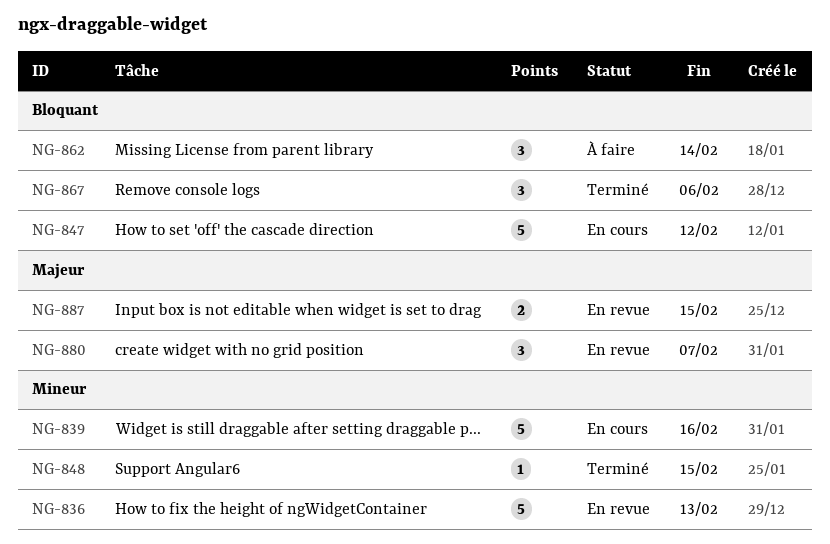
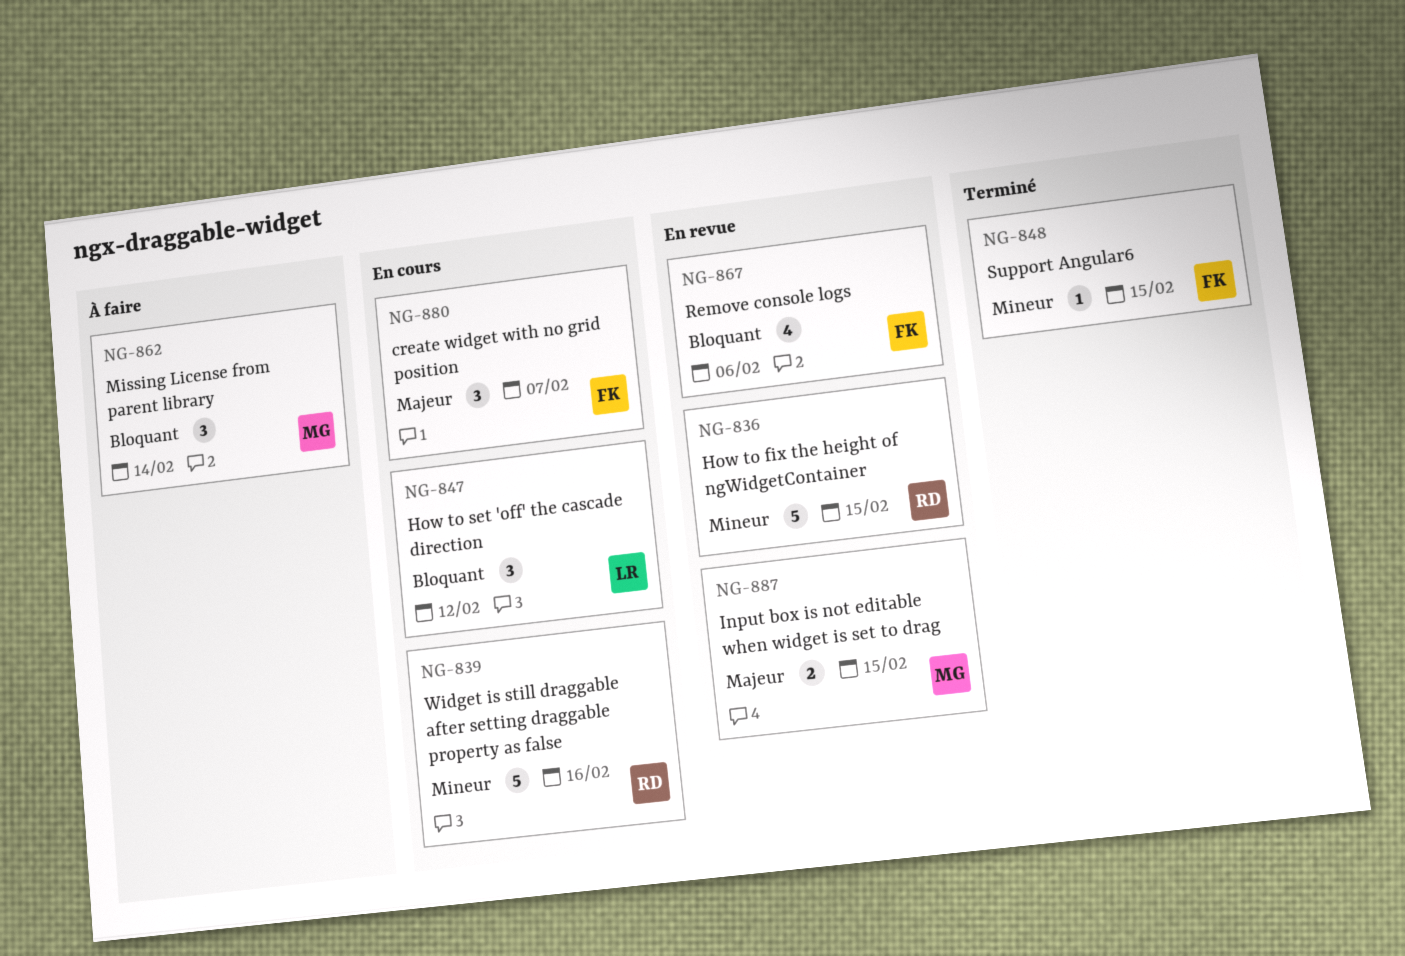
NG-836, due: Feb 13 -> Feb 15
NG-847, estimate: 5 -> 3
NG-867, status: Terminé -> En revue
NG-867, estimate: 3 -> 4
NG-880, status: En revue -> En cours

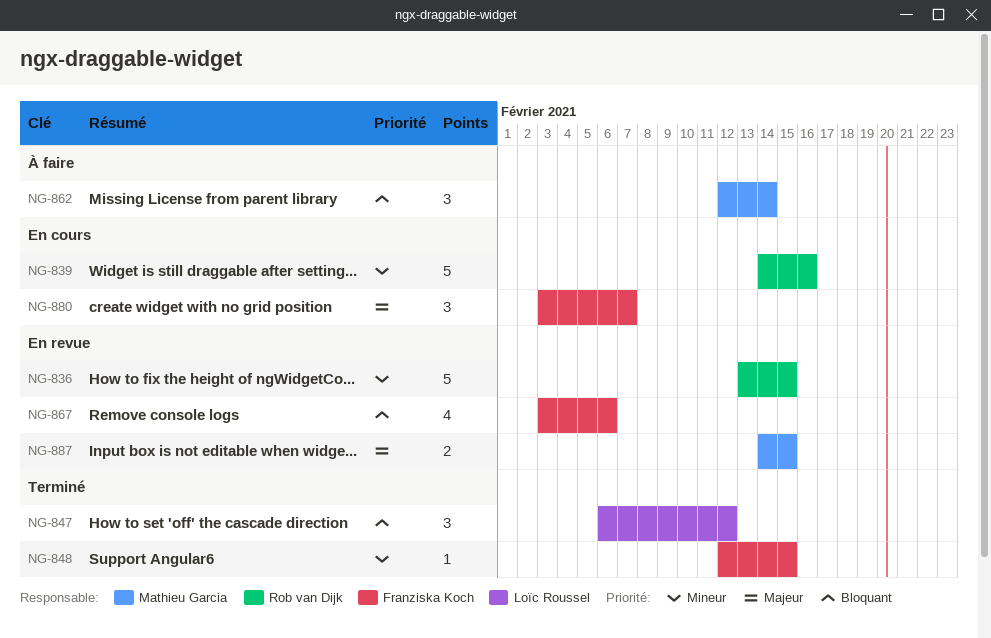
NG-847, status: En cours -> Terminé

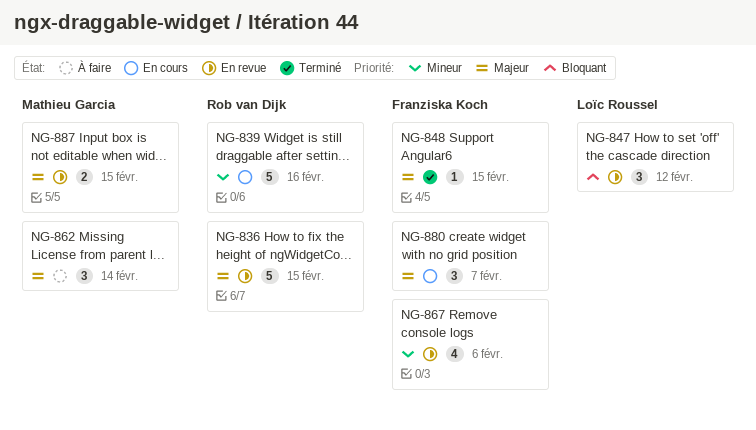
NG-836, priority: Mineur -> Majeur
NG-847, status: Terminé -> En revue
NG-848, priority: Mineur -> Majeur
NG-862, priority: Bloquant -> Majeur
NG-867, priority: Bloquant -> Mineur

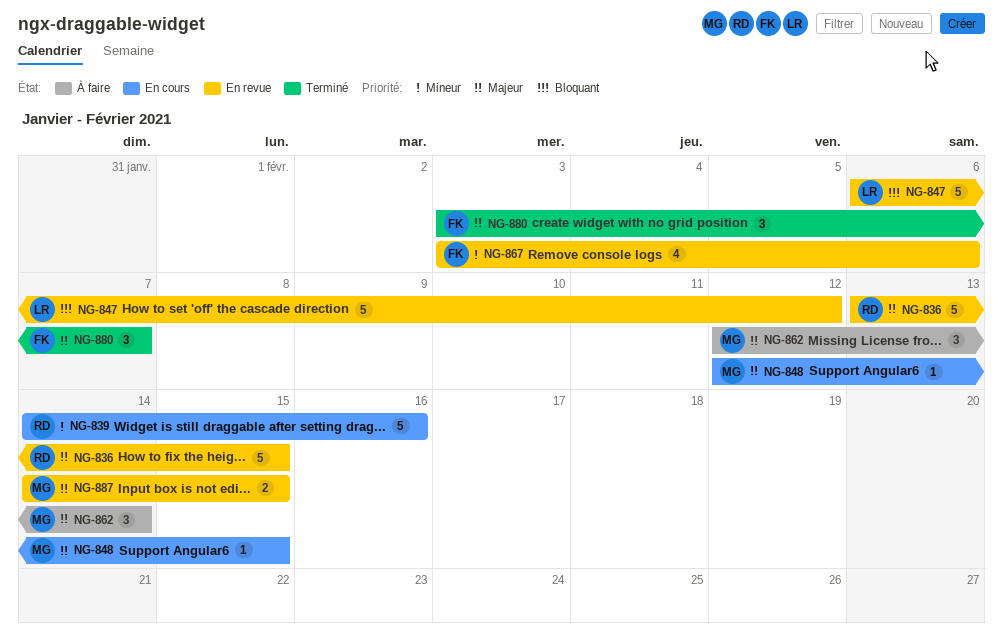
NG-847, estimate: 3 -> 5
NG-848, status: Terminé -> En cours
NG-848, owner: Franziska Koch -> Mathieu Garcia
NG-880, status: En cours -> Terminé

